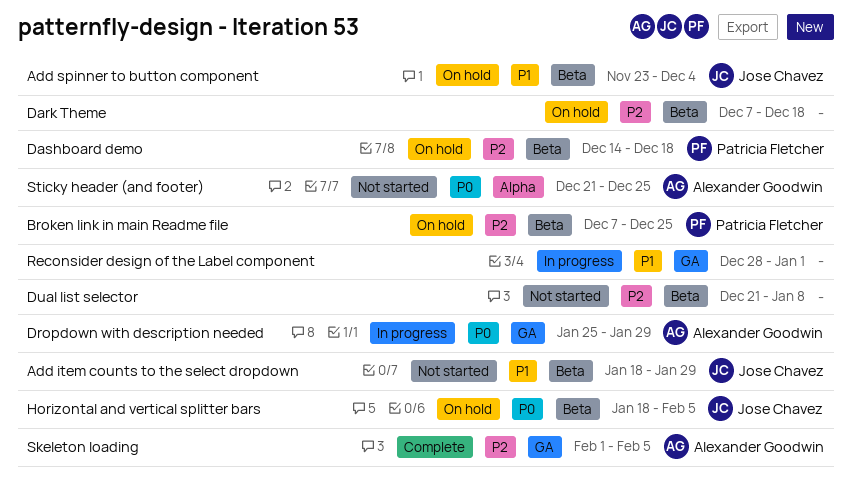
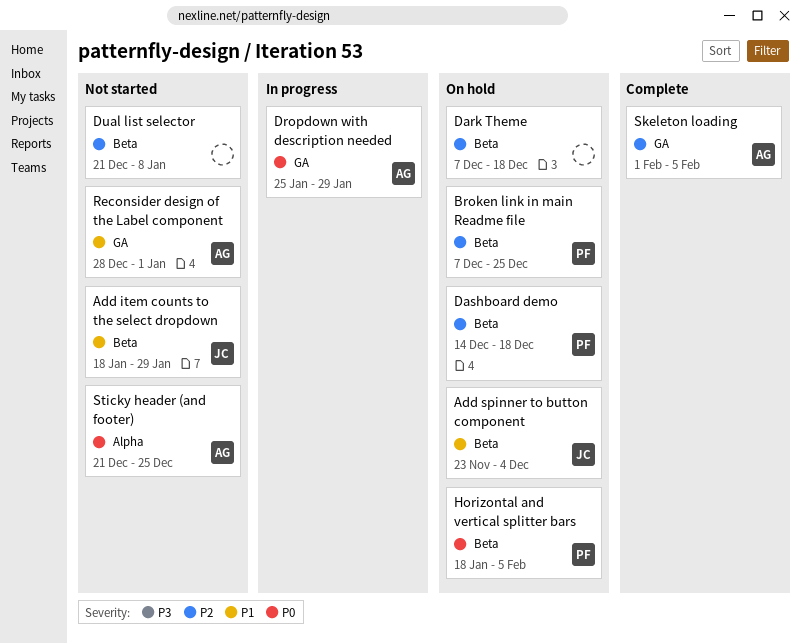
Horizontal and vertical splitter bars, owner: Jose Chavez -> Patricia Fletcher
Reconsider design of the Label component, status: In progress -> Not started
Reconsider design of the Label component, owner: none -> Alexander Goodwin

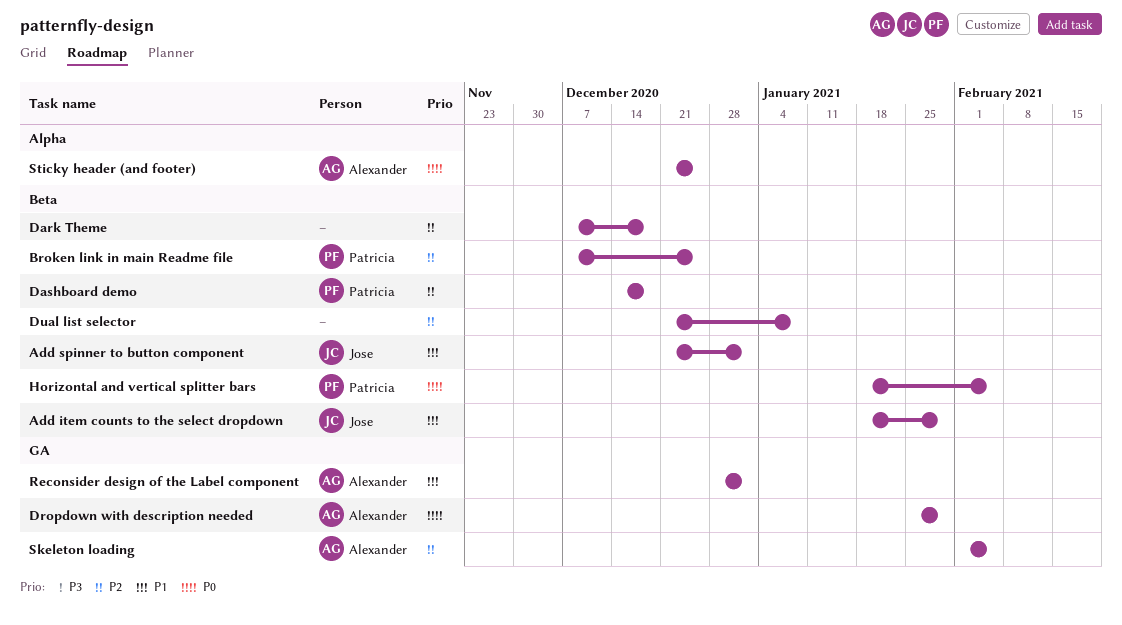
Add spinner to button component, start: Nov 23 -> Dec 21
Add spinner to button component, due: Dec 4 -> Jan 1

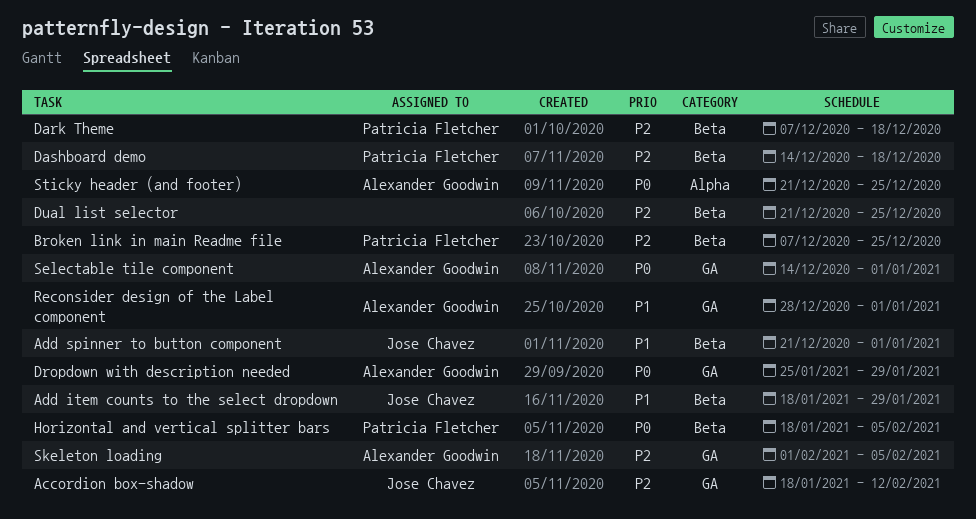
Accordion box-shadow: none -> present
Dark Theme, owner: none -> Patricia Fletcher
Dual list selector, due: Jan 8 -> Dec 25
Selectable tile component: none -> present

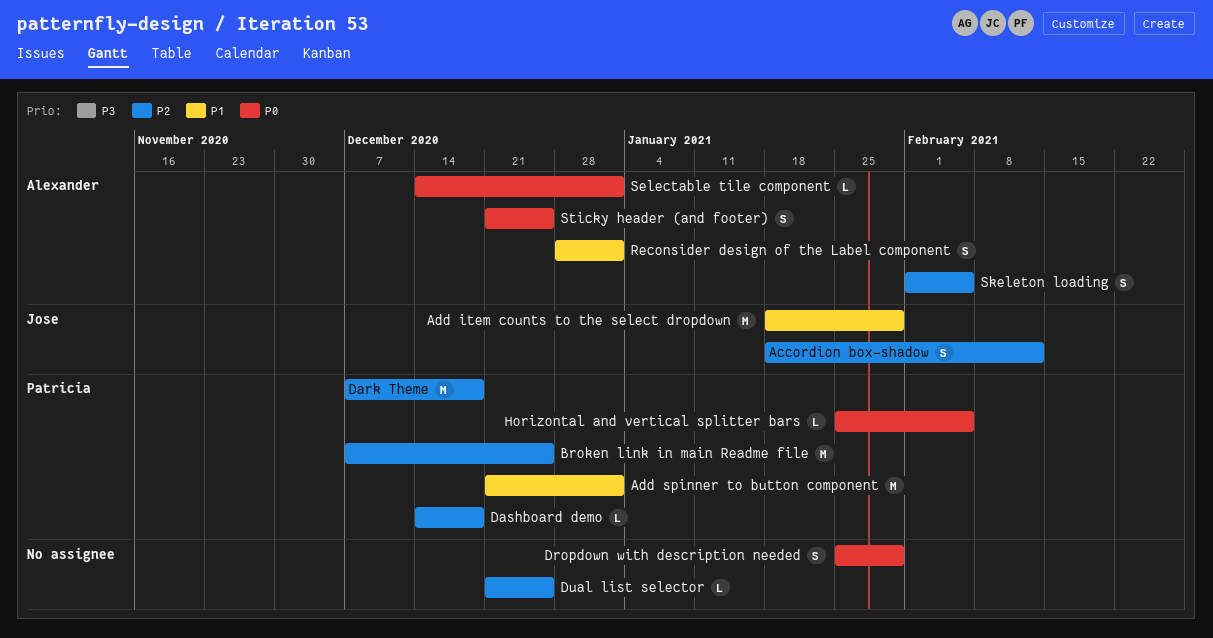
Add spinner to button component, owner: Jose Chavez -> Patricia Fletcher
Dropdown with description needed, owner: Alexander Goodwin -> none
Horizontal and vertical splitter bars, start: Jan 18 -> Jan 25

